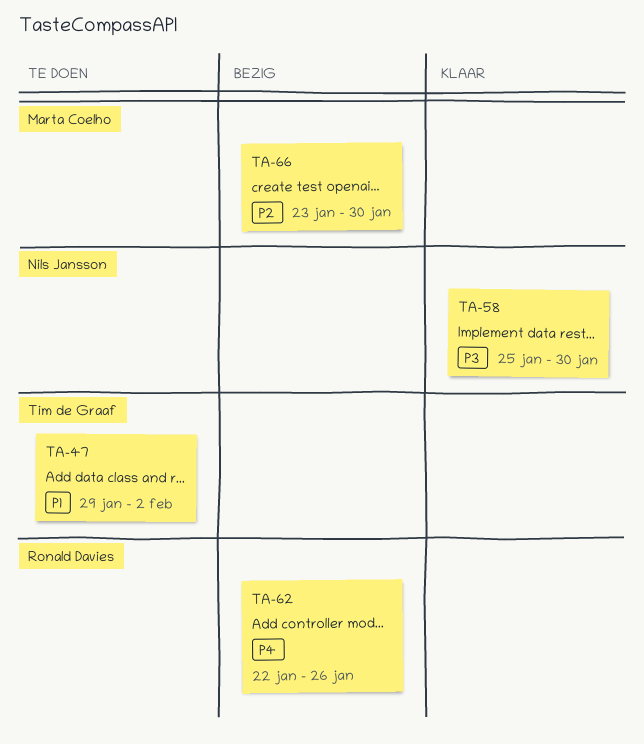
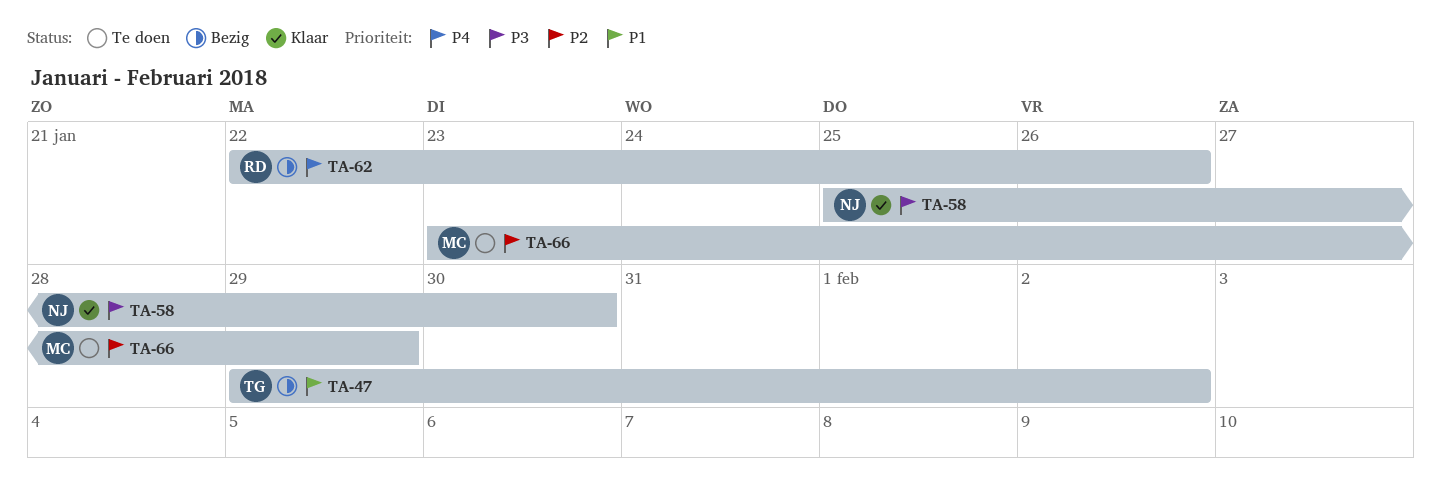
TA-47, status: Te doen -> Bezig
TA-66, status: Bezig -> Te doen
TA-66, due: Jan 30 -> Jan 29

